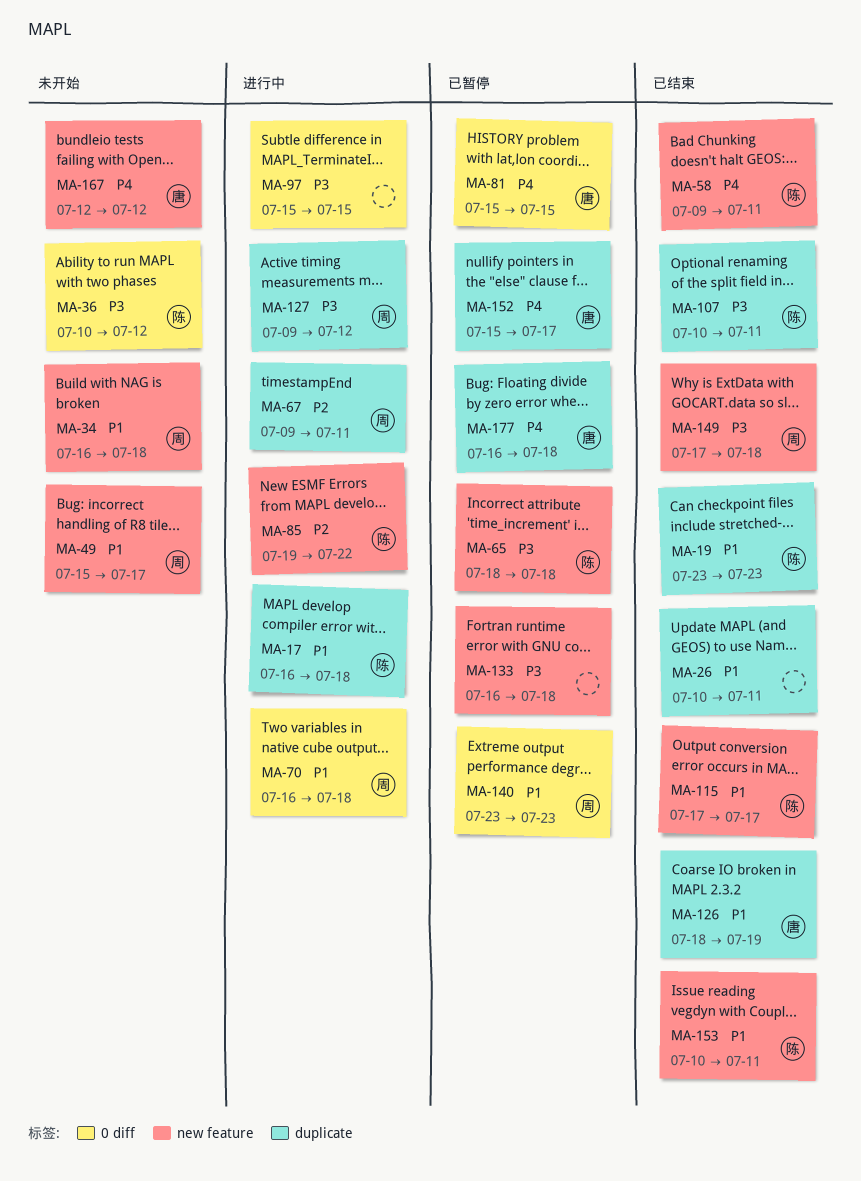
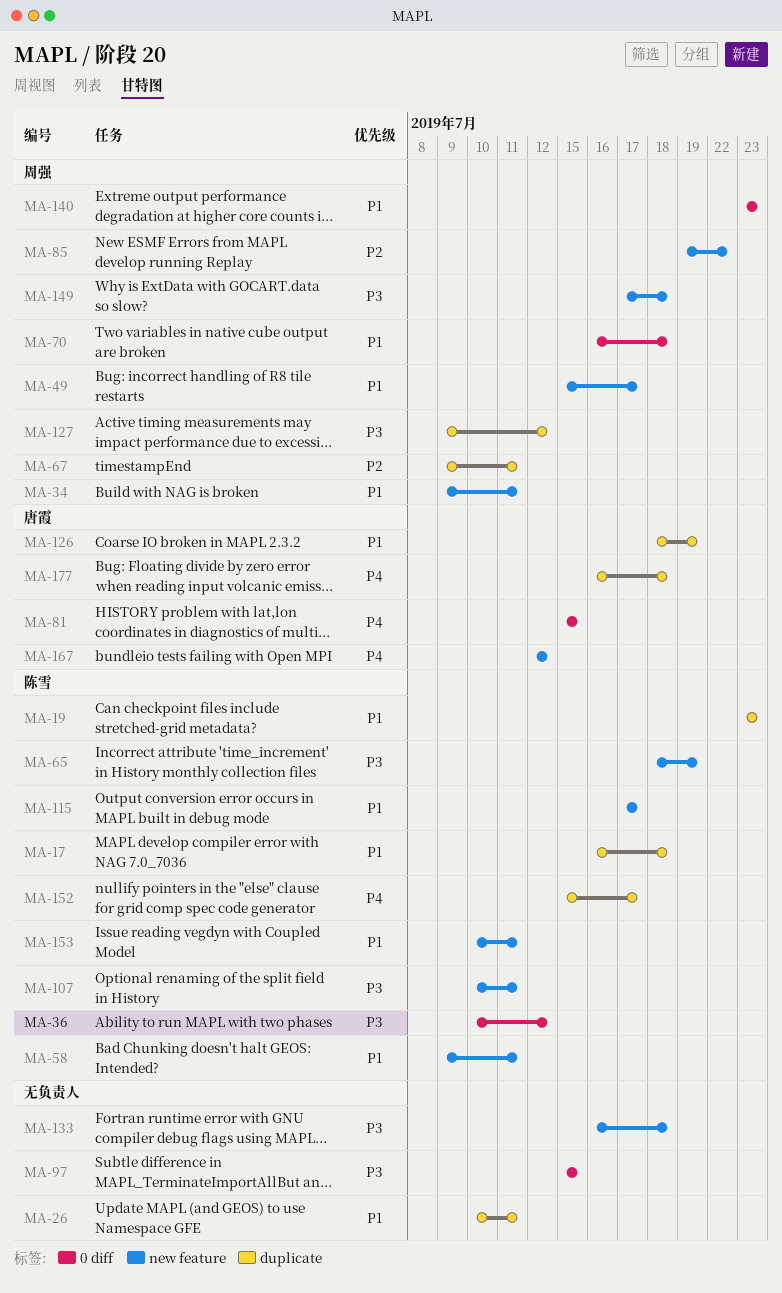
MA-34, start: Jul 16 -> Jul 9
MA-34, due: Jul 18 -> Jul 11
MA-58, priority: P4 -> P1
MA-65, due: Jul 18 -> Jul 19
MA-85, owner: 陈雪 -> 周强
MA-107, label: duplicate -> new feature
MA-152, owner: 唐霞 -> 陈雪

